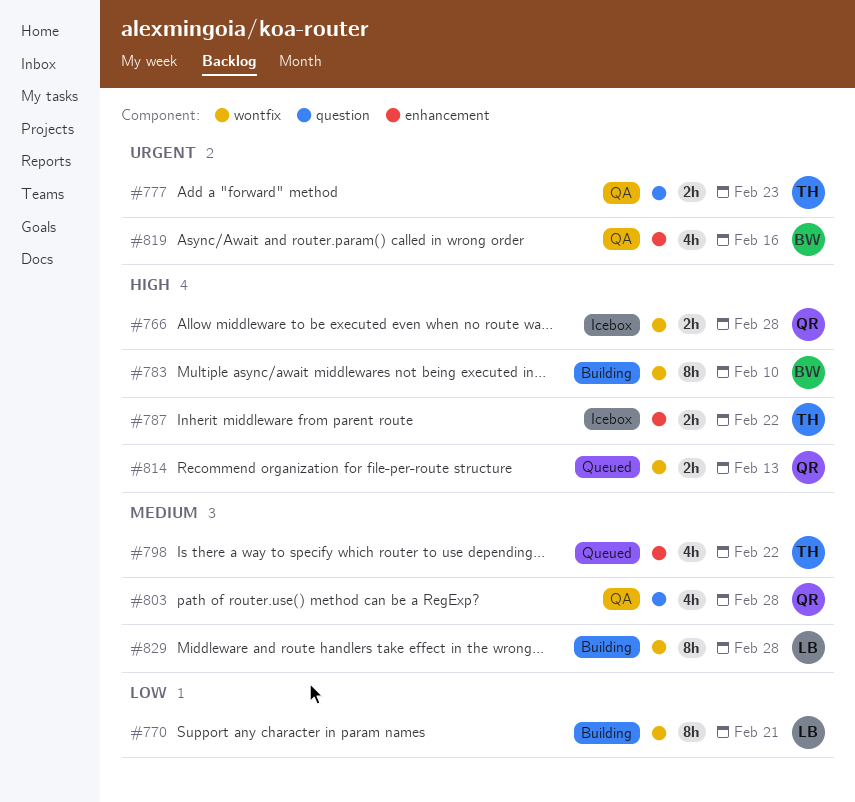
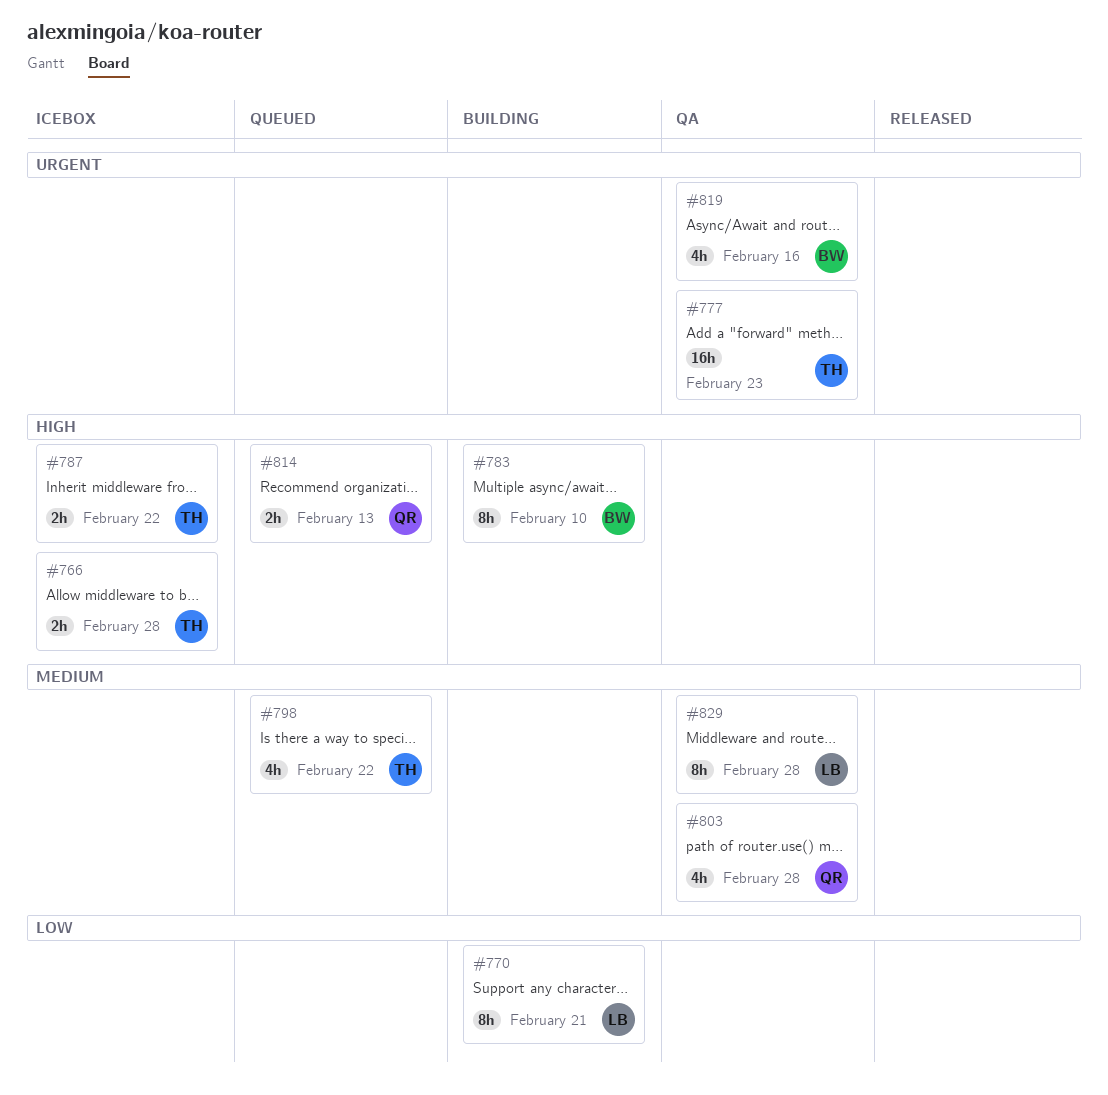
#766, owner: QR -> TH
#777, estimate: 2h -> 16h
#829, status: Building -> QA

